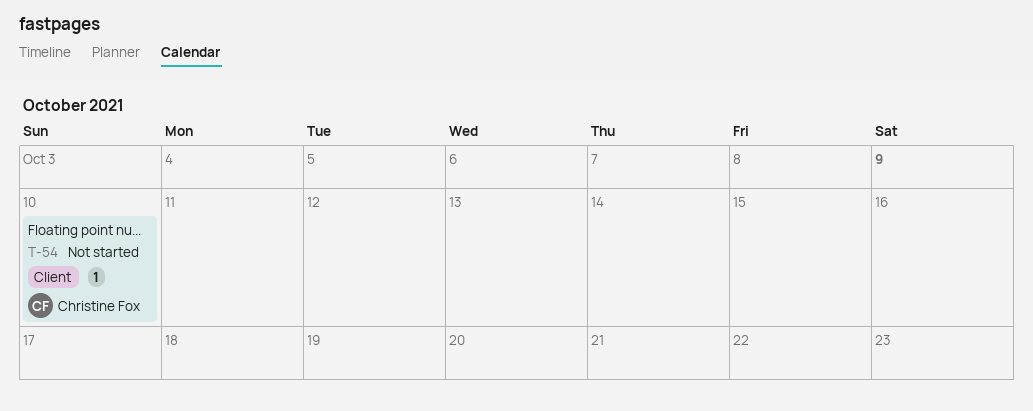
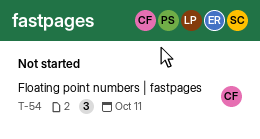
T-54, estimate: 1 -> 3
T-54, due: Oct 10 -> Oct 11

